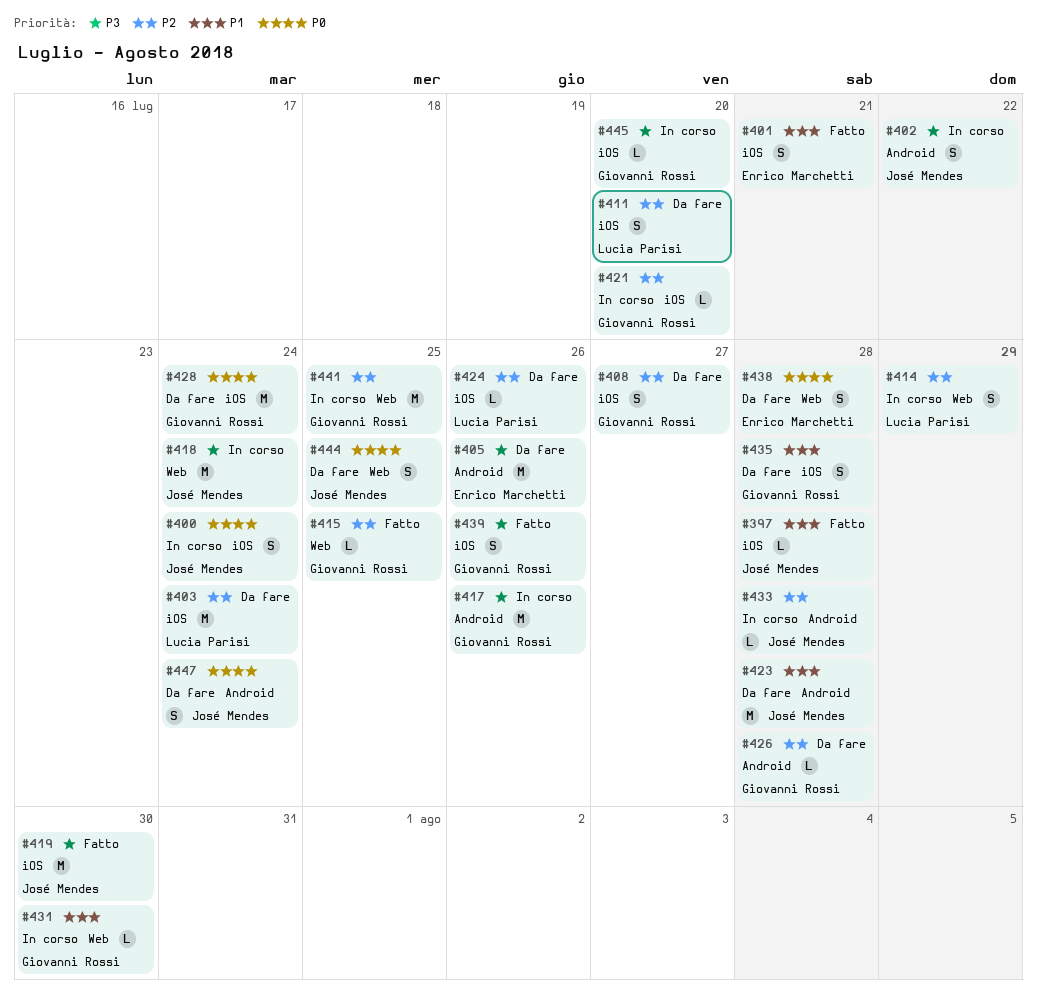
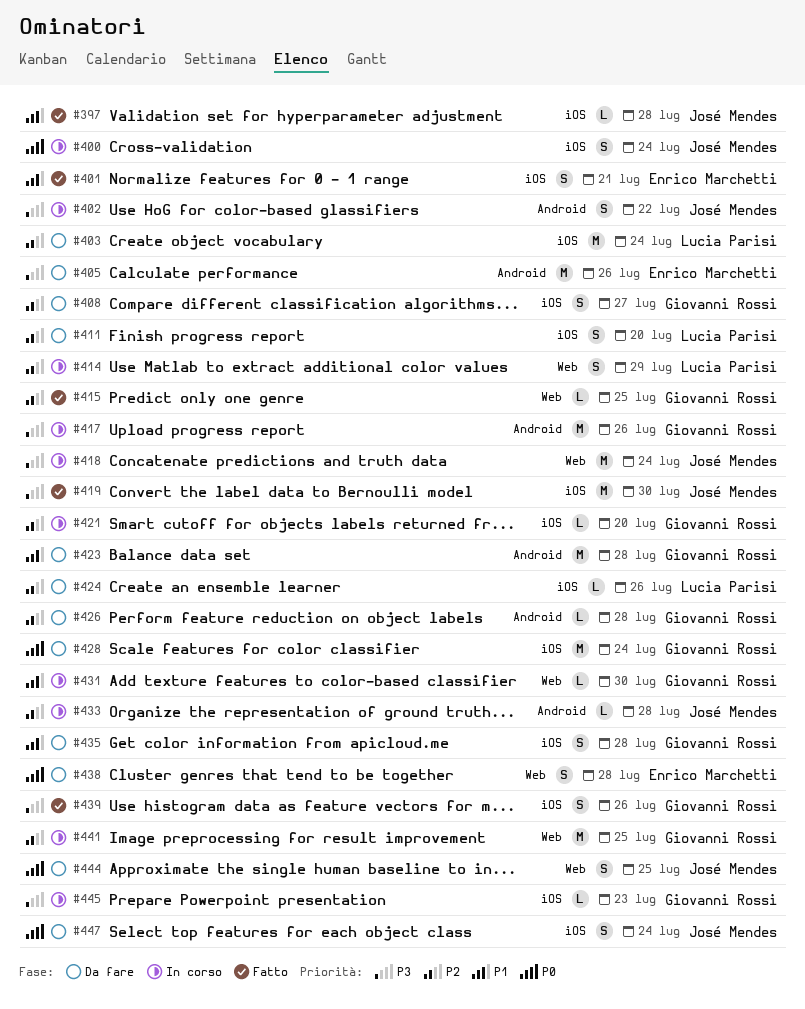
#423, owner: José Mendes -> Giovanni Rossi
#445, due: Jul 20 -> Jul 23
#447, label: Android -> iOS

